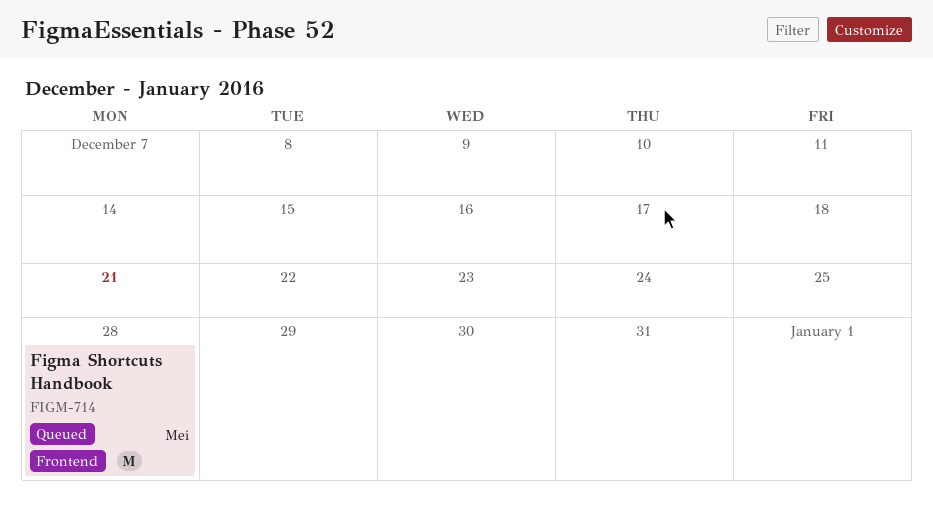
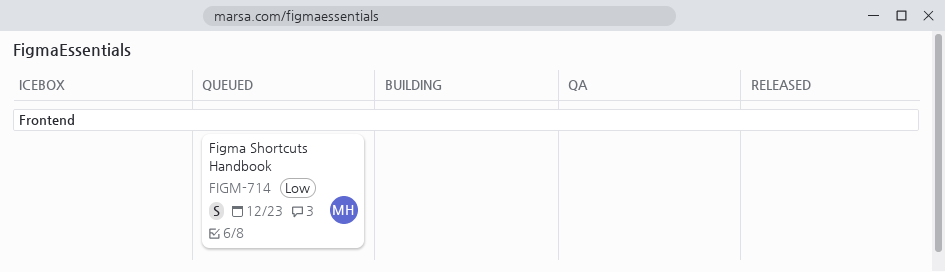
FIGM-714, estimate: M -> S
FIGM-714, due: Dec 28 -> Dec 23

